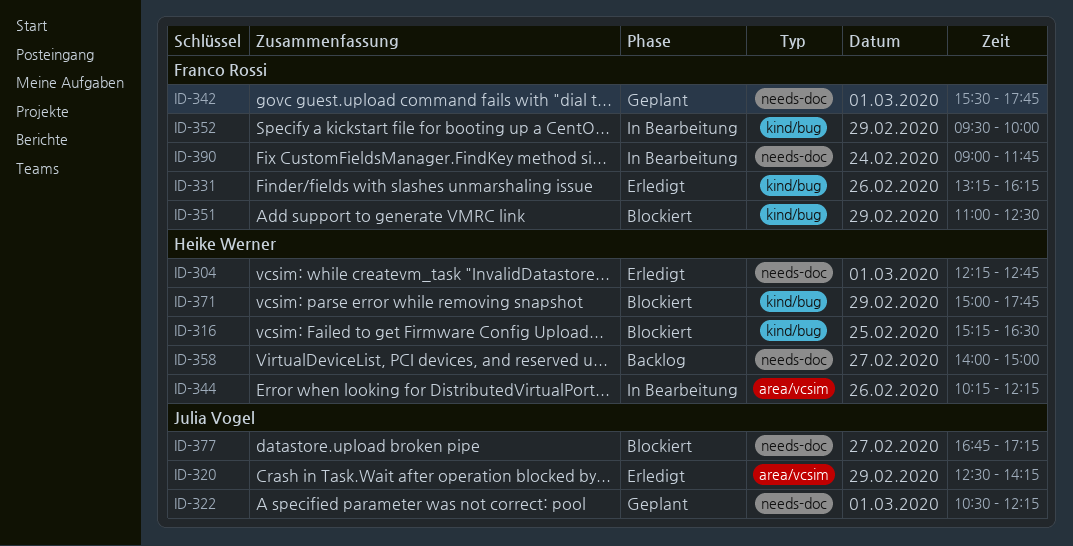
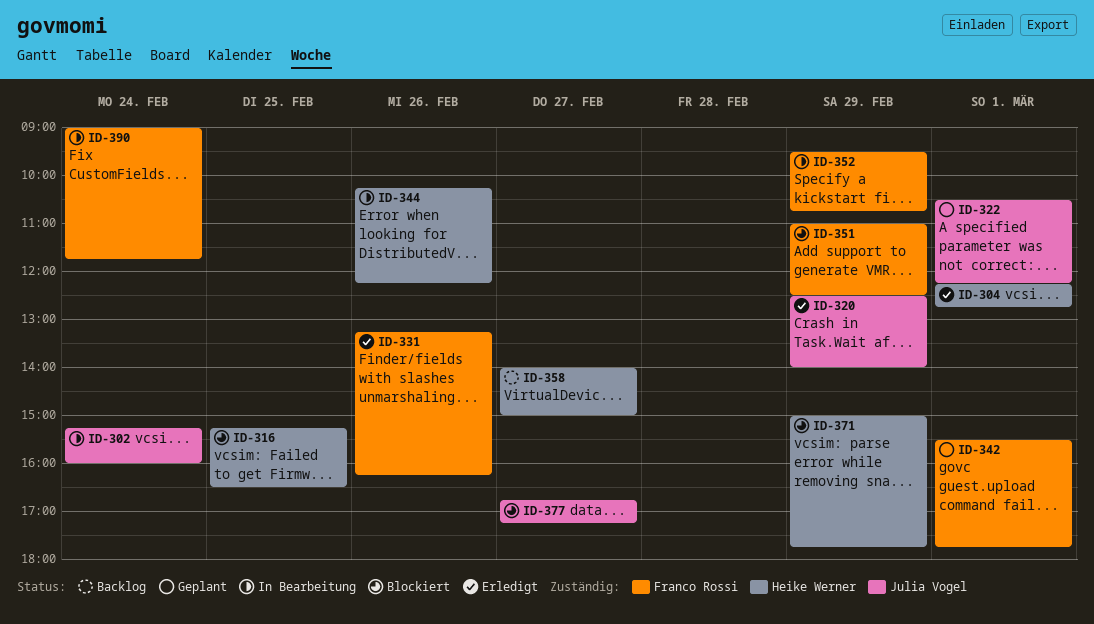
ID-302: none -> present
ID-320, ends: 14:15 -> 14:00
ID-352, ends: 10:00 -> 10:45

